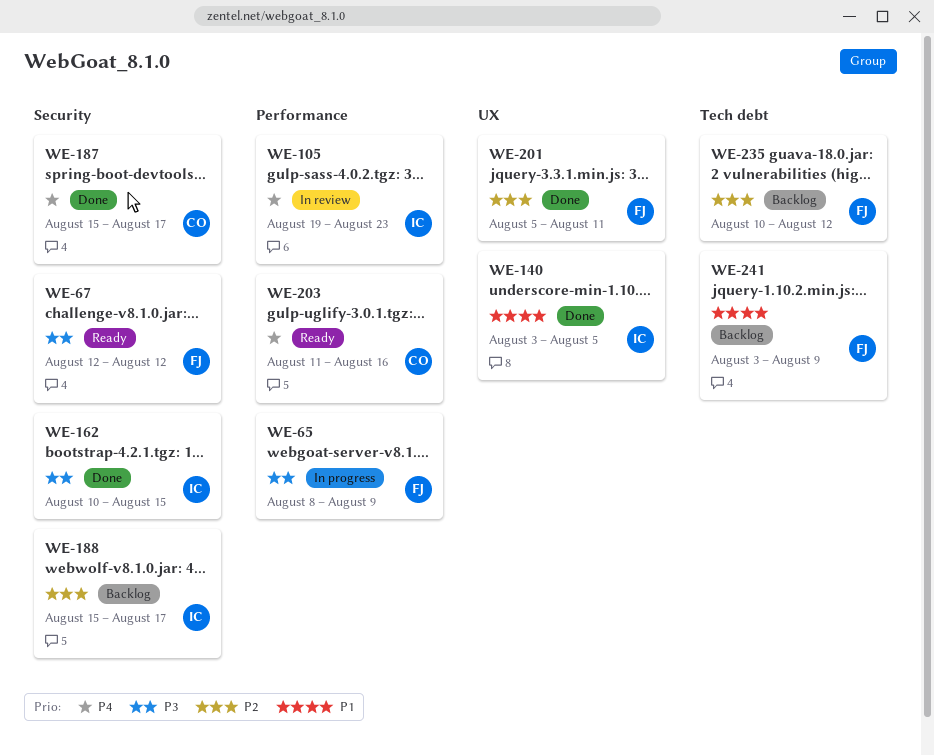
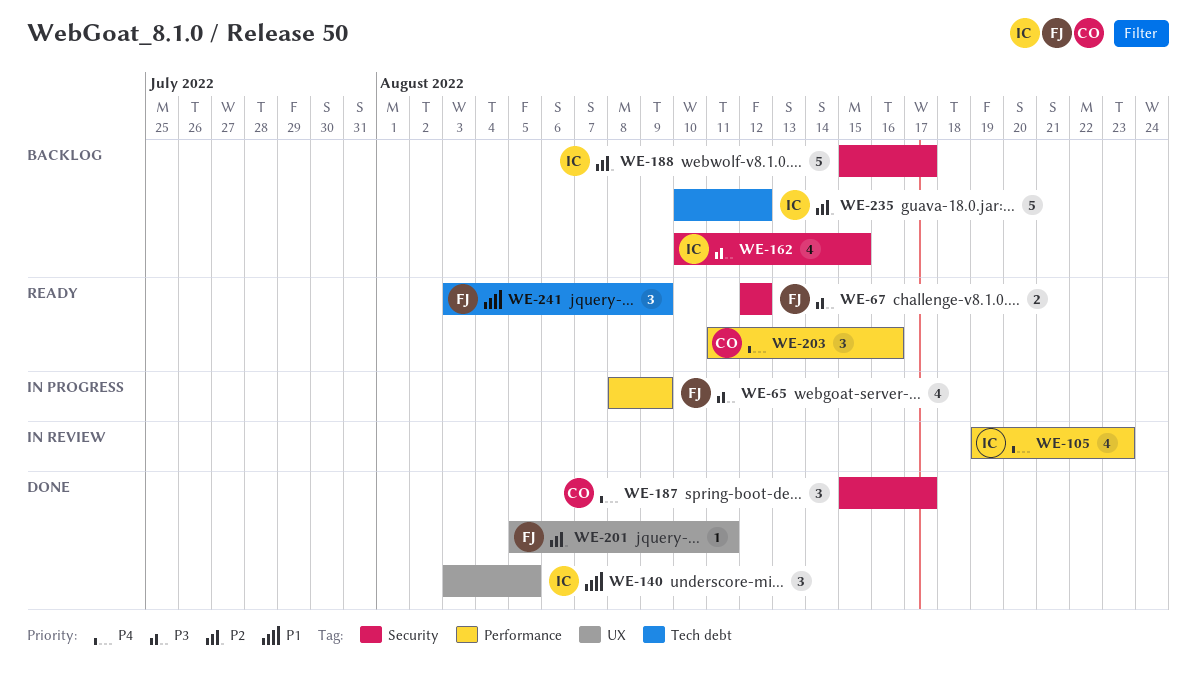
WE-162, status: Done -> Backlog
WE-235, owner: FJ -> IC
WE-241, status: Backlog -> Ready

